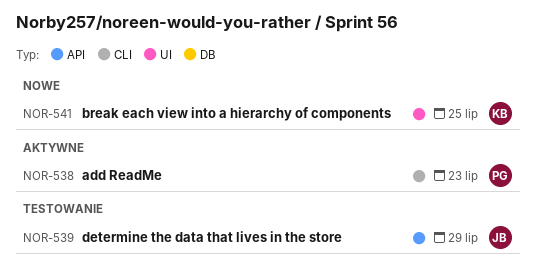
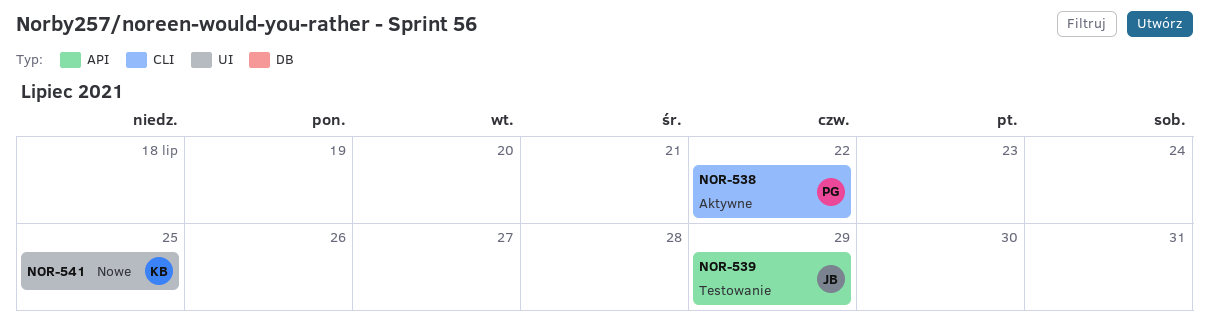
NOR-538, due: Jul 23 -> Jul 22

